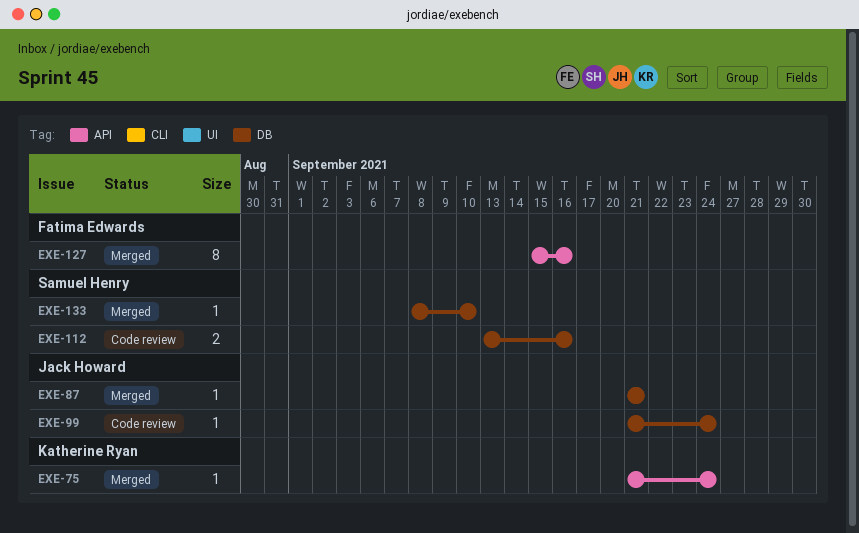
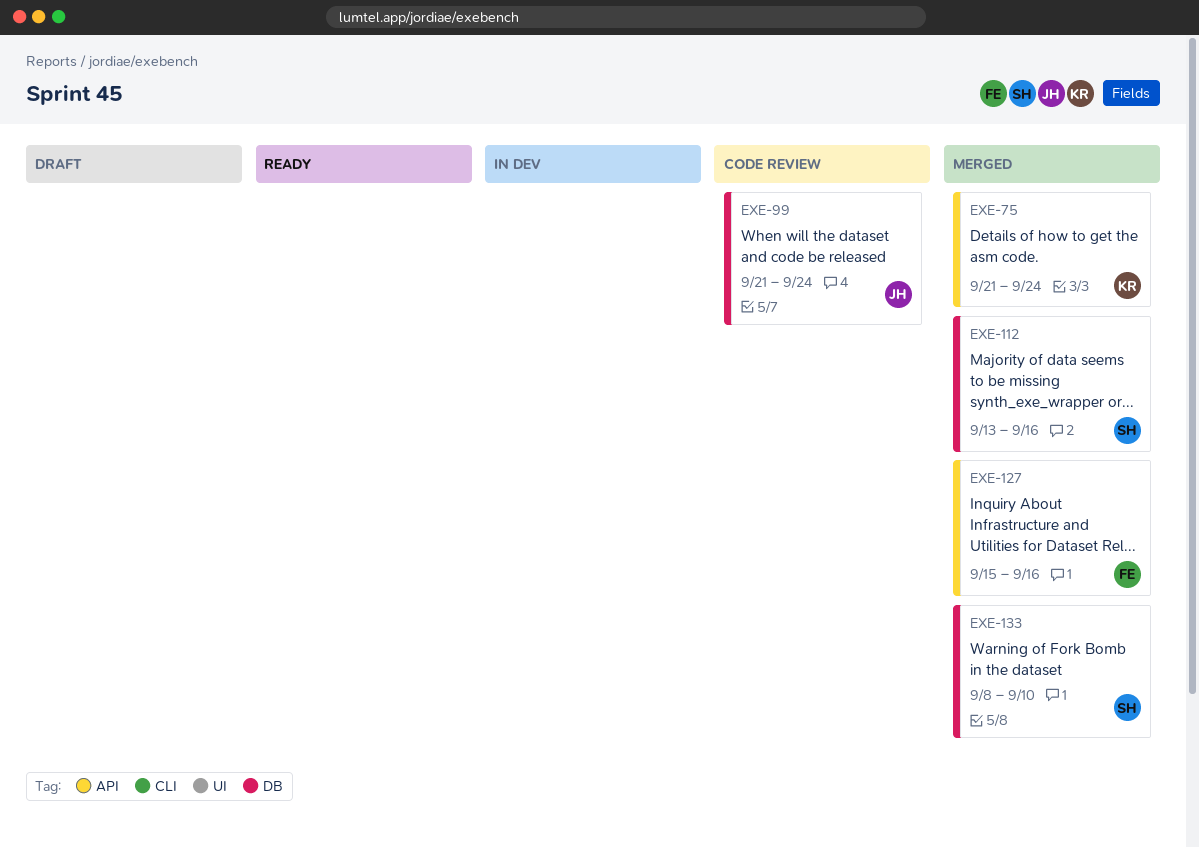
EXE-87: present -> none
EXE-112, status: Code review -> Merged

